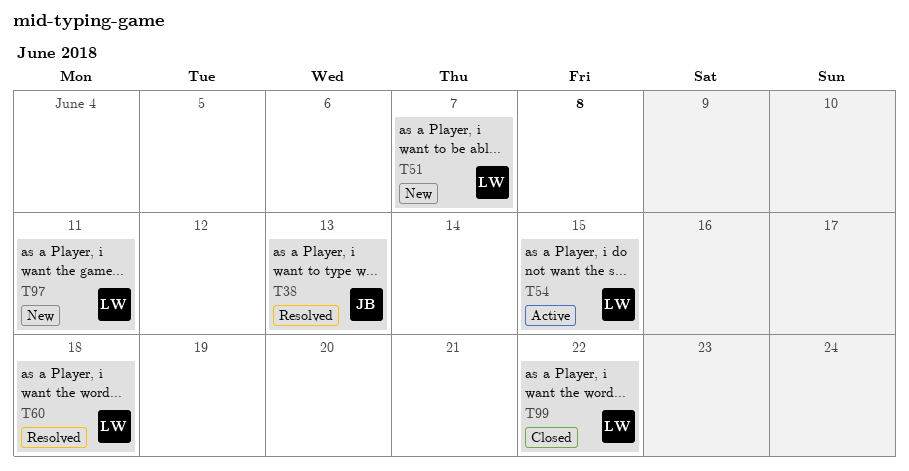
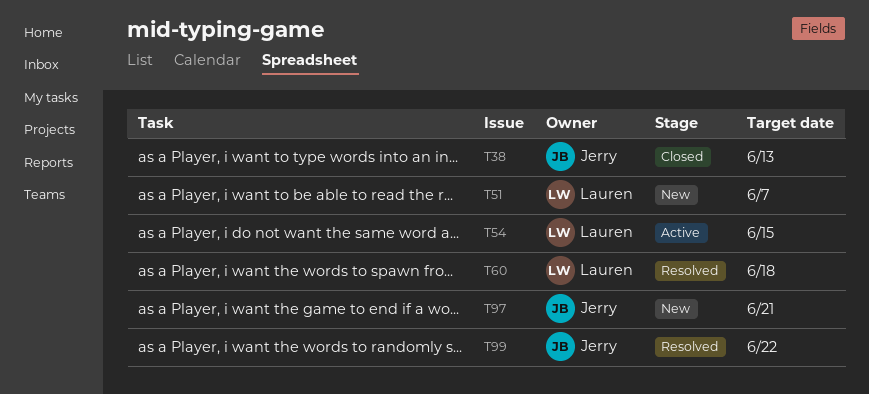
T38, status: Resolved -> Closed
T97, owner: Lauren -> Jerry
T97, due: Jun 11 -> Jun 21
T99, status: Closed -> Resolved
T99, owner: Lauren -> Jerry

